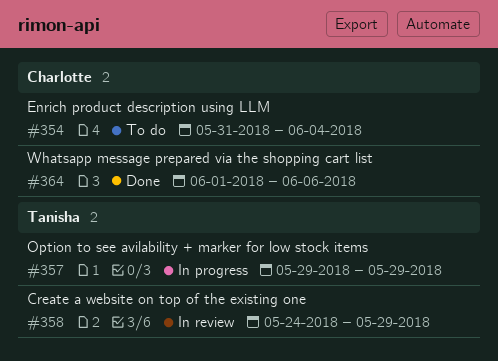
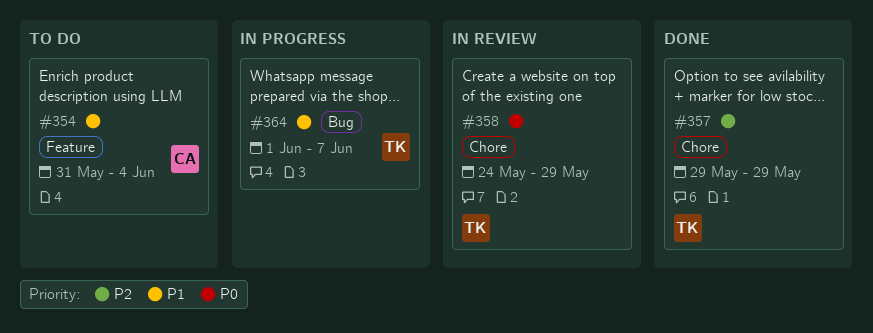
#357, status: In progress -> Done
#364, status: Done -> In progress
#364, owner: Charlotte -> Tanisha
#364, due: Jun 6 -> Jun 7

